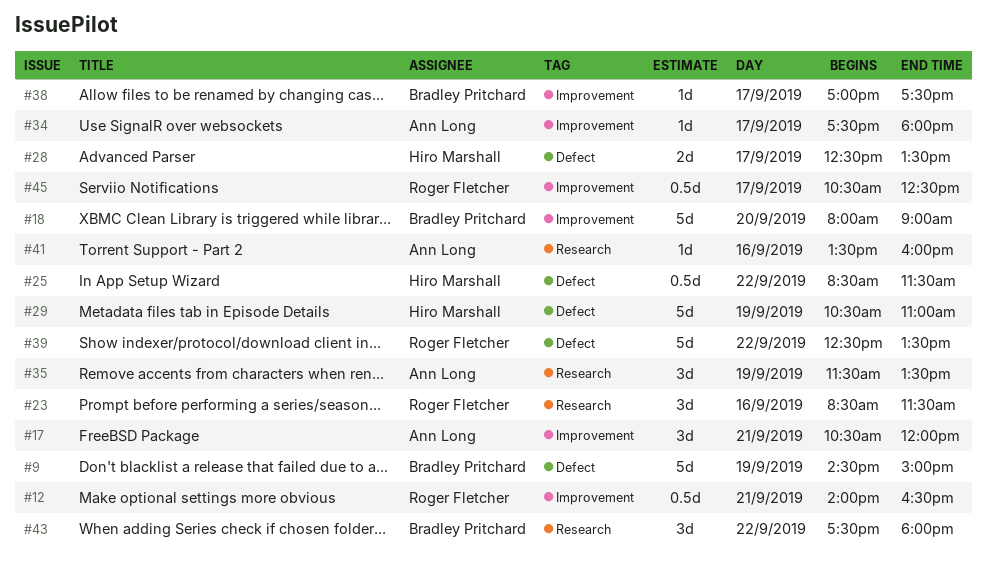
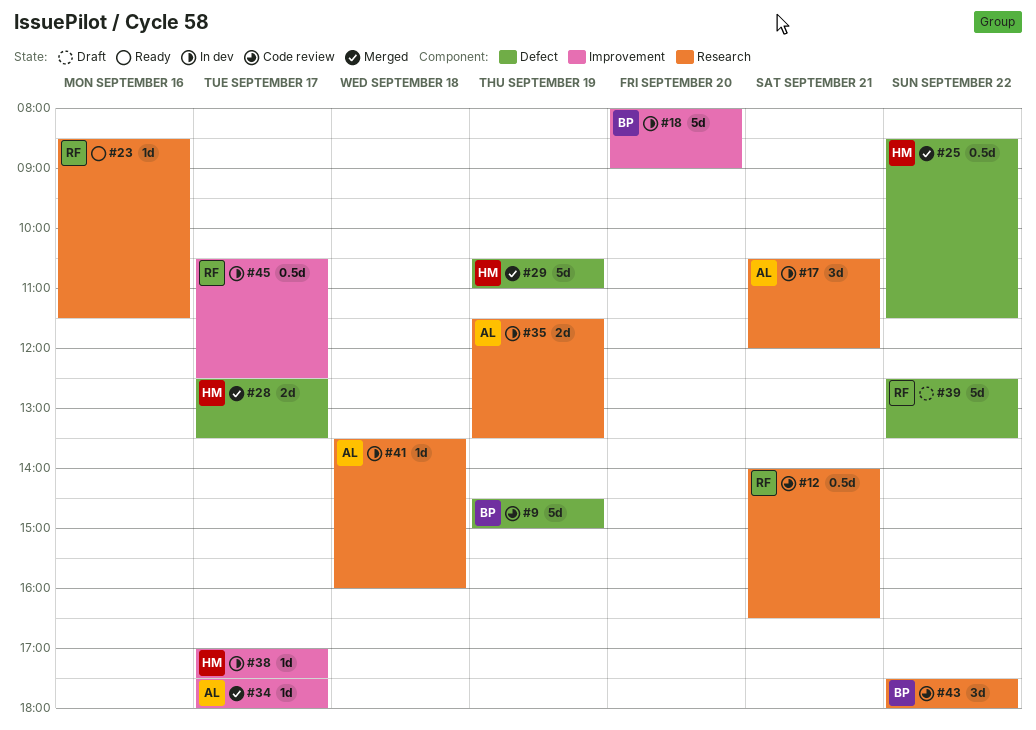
#12, label: Improvement -> Research
#17, label: Improvement -> Research
#23, estimate: 3d -> 1d
#35, estimate: 3d -> 2d
#38, owner: Bradley Pritchard -> Hiro Marshall
#41, day: Sep 16 -> Sep 18

